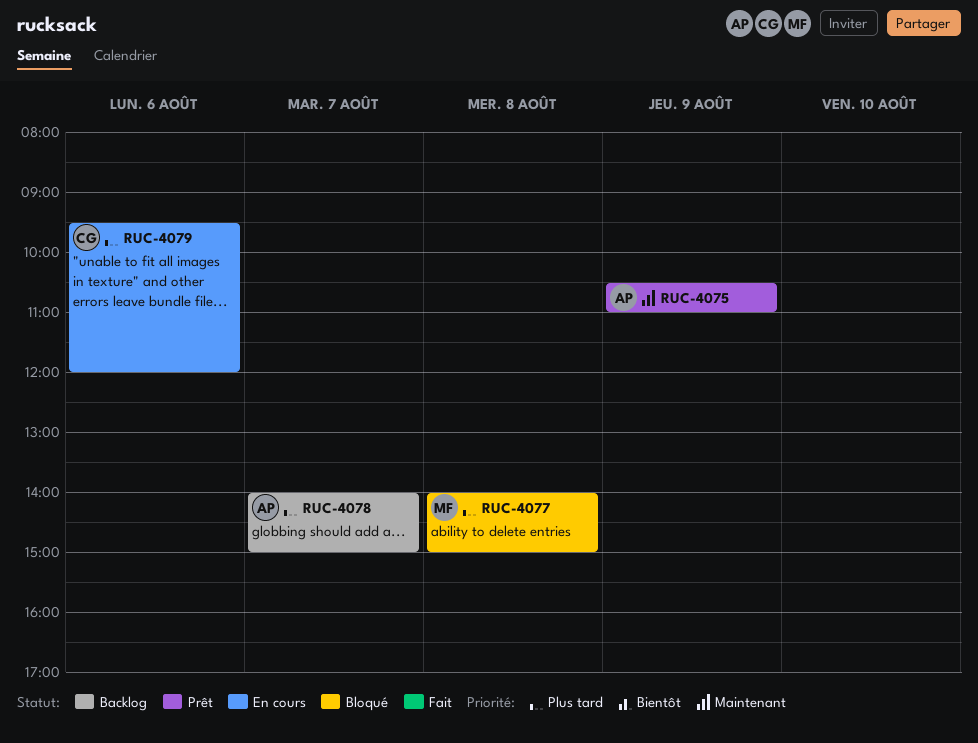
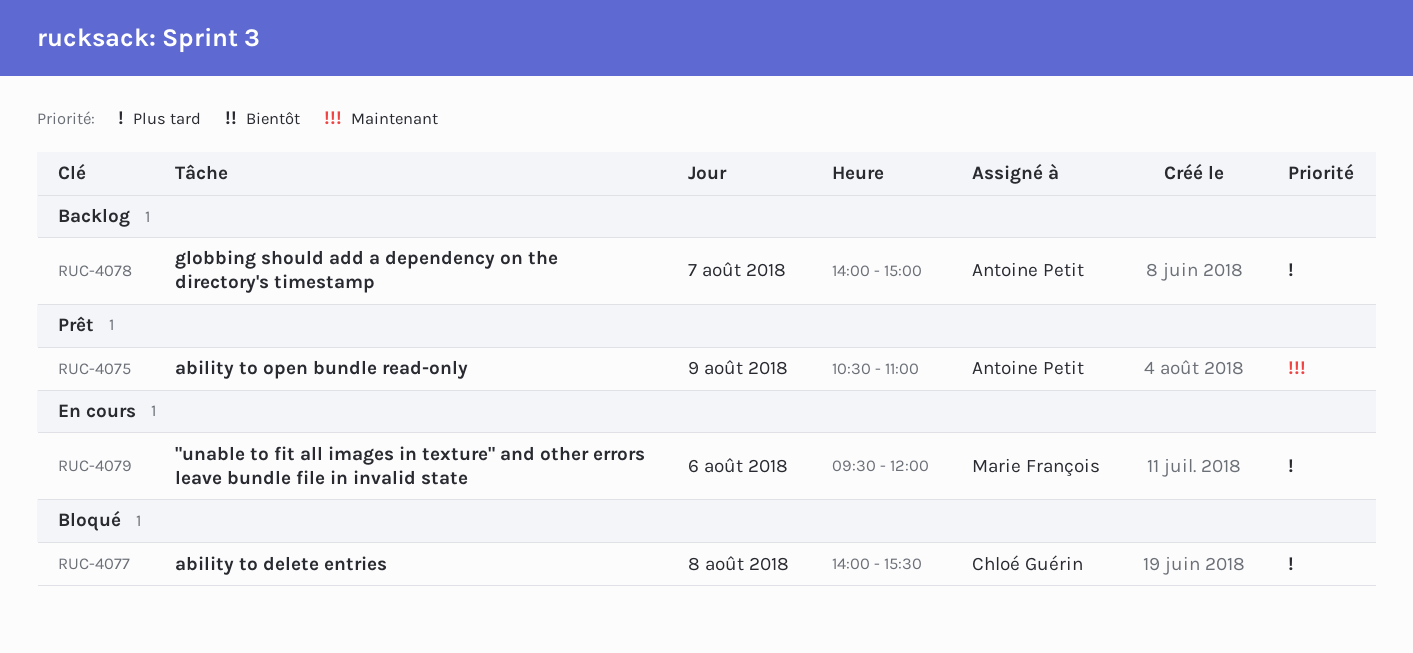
RUC-4077, owner: Marie François -> Chloé Guérin
RUC-4077, ends: 15:00 -> 15:30
RUC-4079, owner: Chloé Guérin -> Marie François

